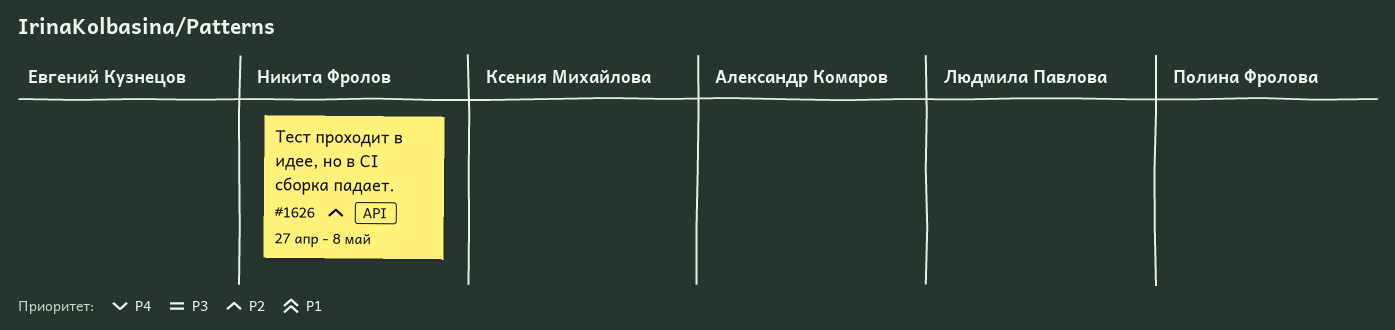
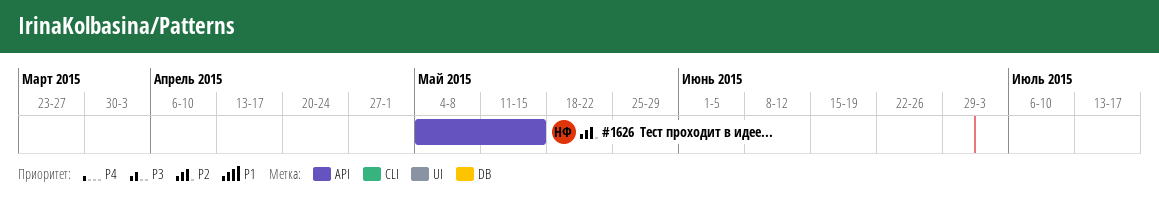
#1626, start: Apr 27 -> May 4
#1626, due: May 8 -> May 15

